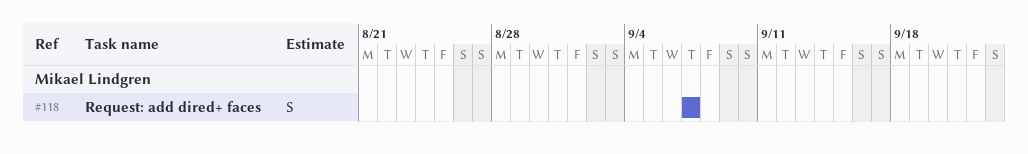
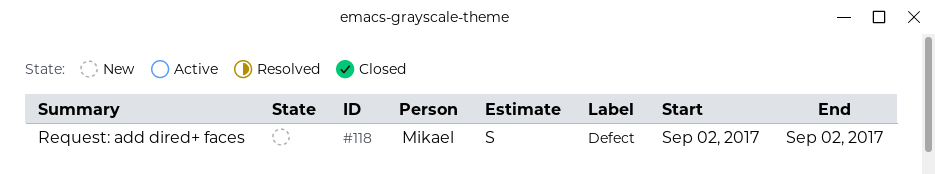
#118, start: Sep 7 -> Sep 2
#118, due: Sep 7 -> Sep 2

